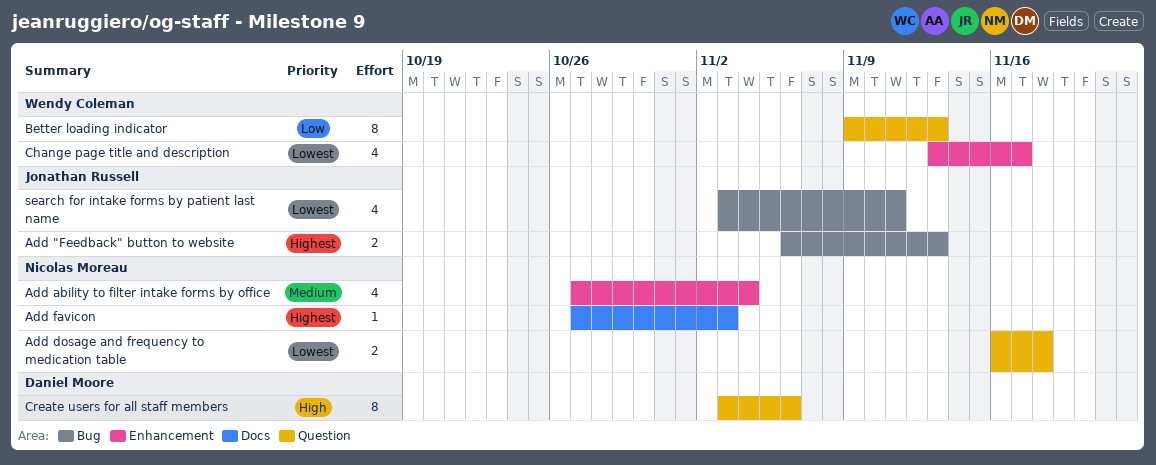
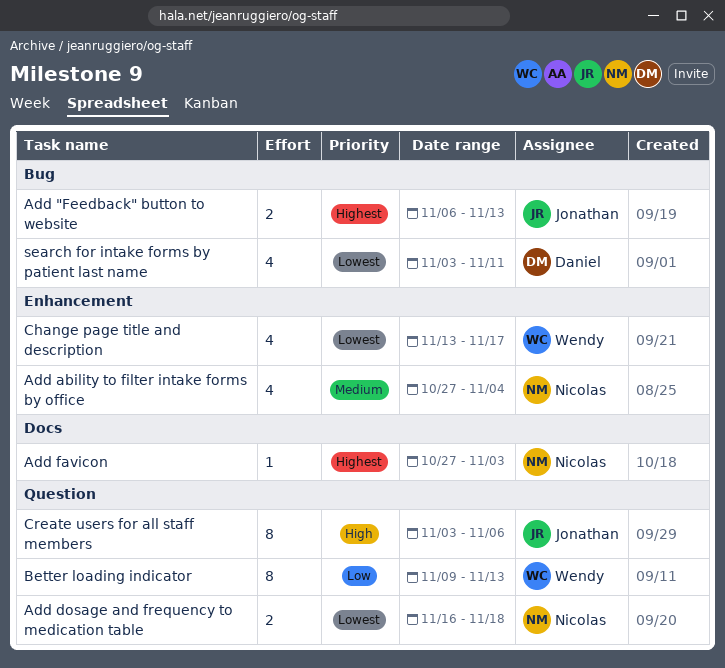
Create users for all staff members, owner: Daniel Moore -> Jonathan Russell
search for intake forms by patient last name, owner: Jonathan Russell -> Daniel Moore

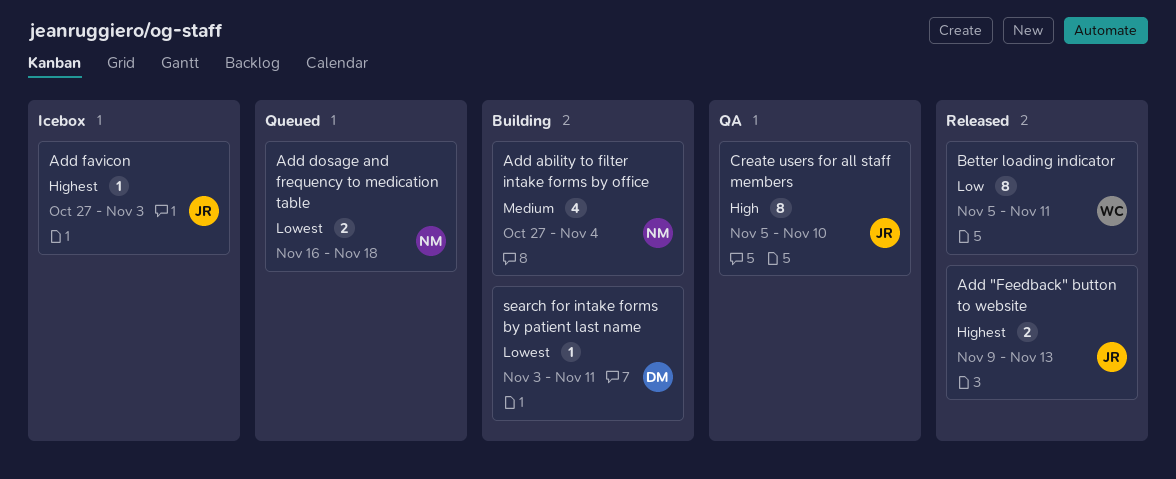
Add "Feedback" button to website, start: Nov 6 -> Nov 9
Add favicon, owner: Nicolas -> Jonathan
Better loading indicator, start: Nov 9 -> Nov 5
Better loading indicator, due: Nov 13 -> Nov 11
Change page title and description: present -> none
Create users for all staff members, start: Nov 3 -> Nov 5
Create users for all staff members, due: Nov 6 -> Nov 10
search for intake forms by patient last name, estimate: 4 -> 1

